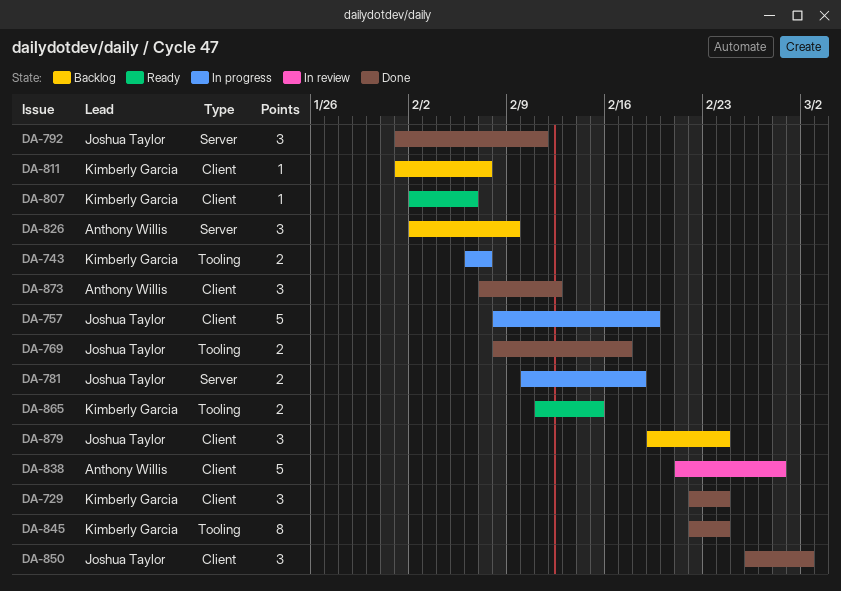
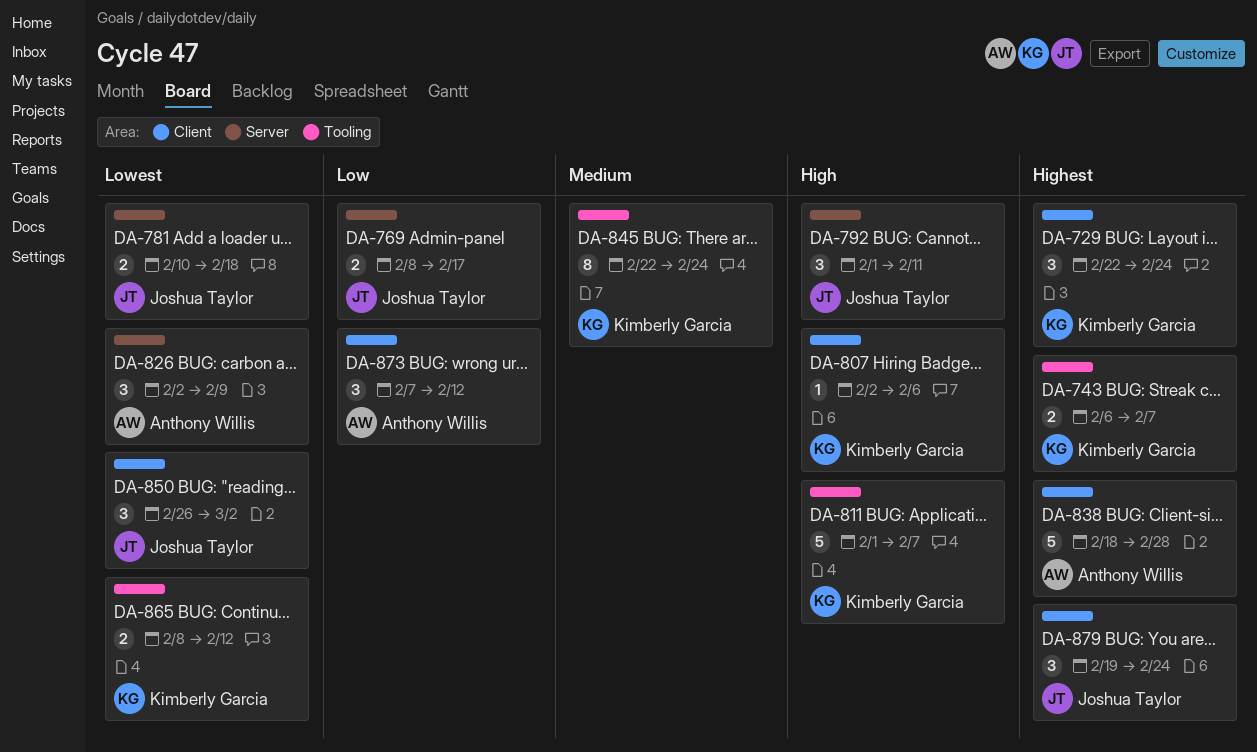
DA-757: present -> none
DA-769, label: Tooling -> Server
DA-811, label: Client -> Tooling
DA-811, estimate: 1 -> 5
DA-838, start: Feb 21 -> Feb 18
DA-865, start: Feb 11 -> Feb 8
DA-865, due: Feb 15 -> Feb 12

